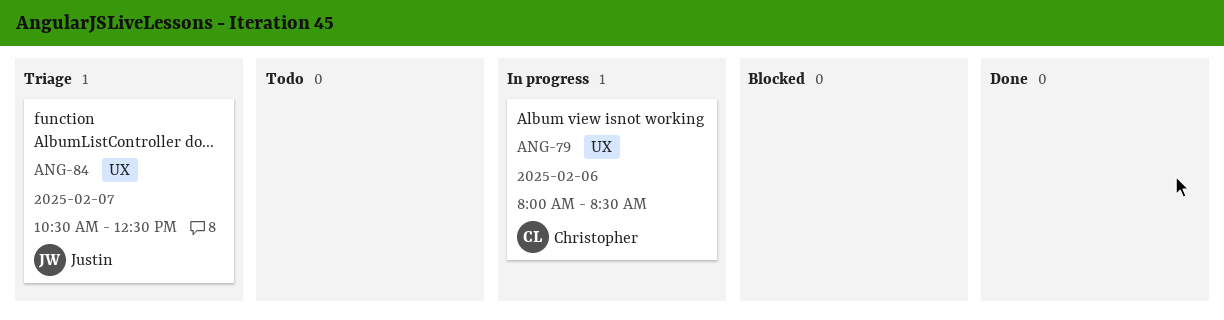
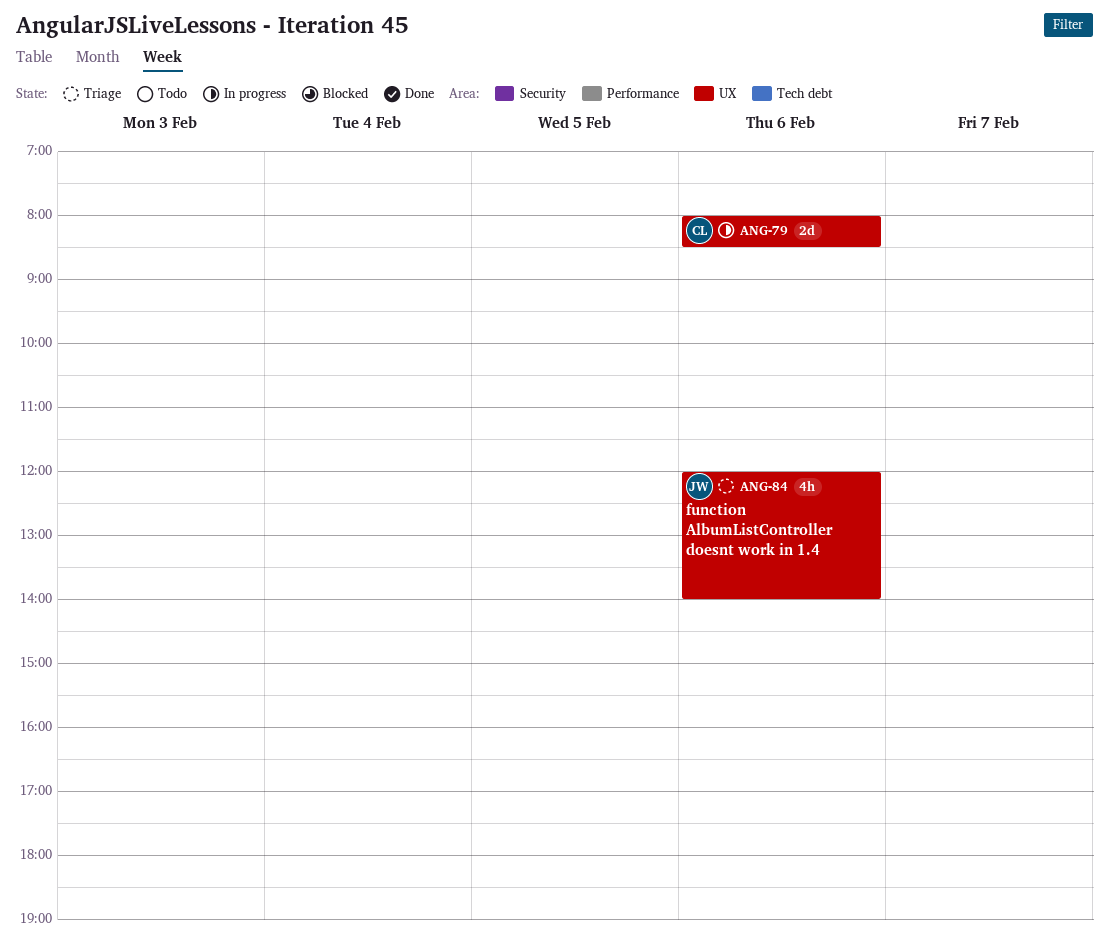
ANG-84, day: Feb 7 -> Feb 6
ANG-84, begins: 10:30 -> 12:00
ANG-84, ends: 12:30 -> 14:00

